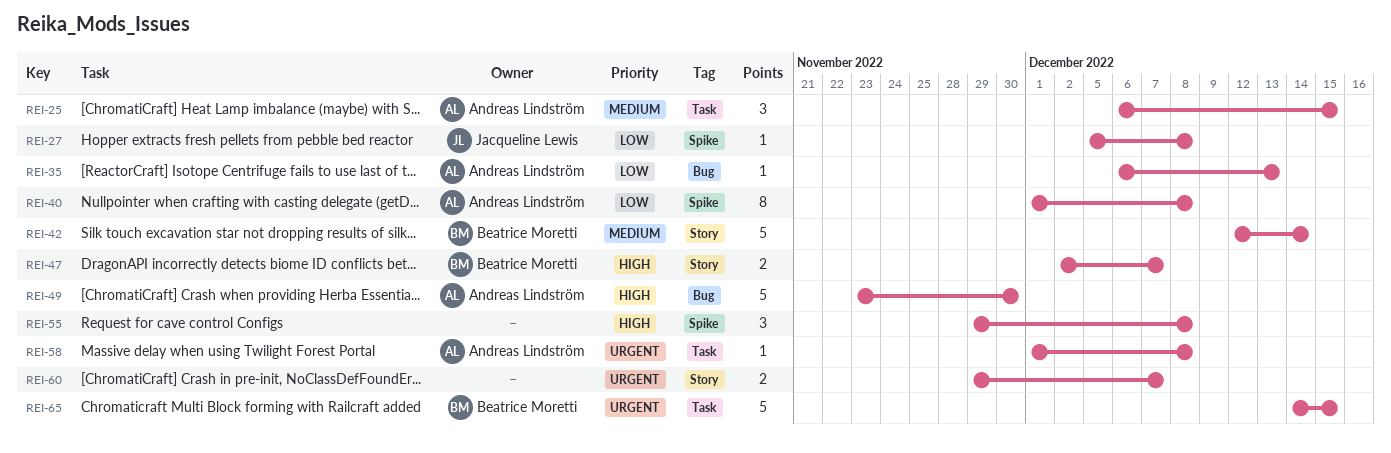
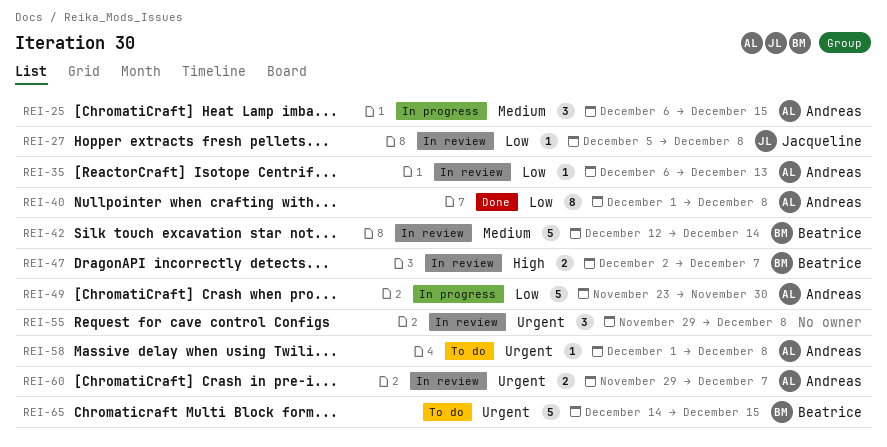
REI-49, priority: High -> Low
REI-55, priority: High -> Urgent
REI-60, owner: none -> Andreas Lindström

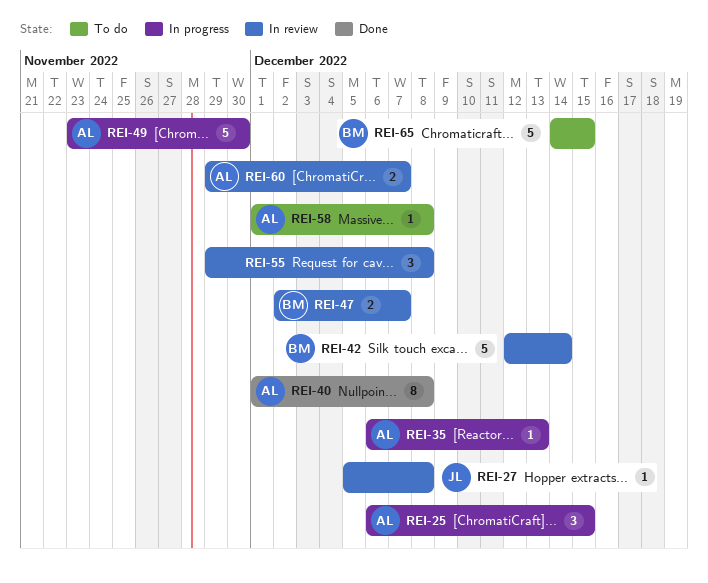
REI-35, status: In review -> In progress

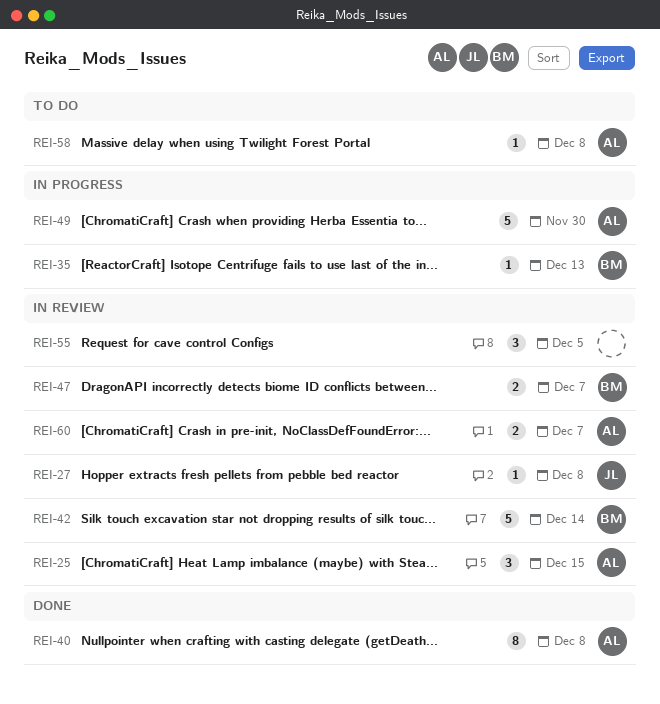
REI-25, status: In progress -> In review
REI-35, owner: AL -> BM
REI-55, due: Dec 8 -> Dec 5
REI-65: present -> none

